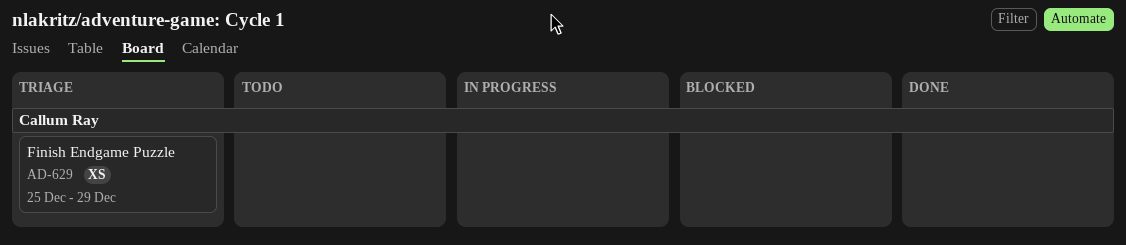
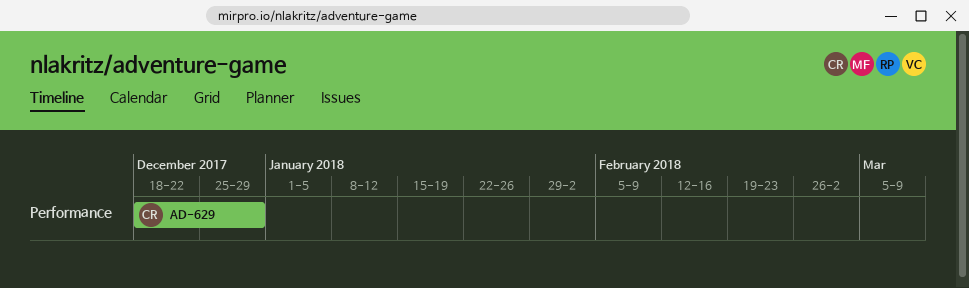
AD-629, start: Dec 25 -> Dec 18

